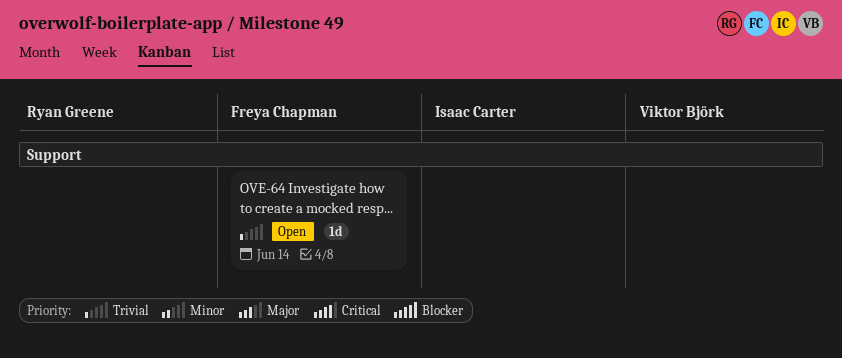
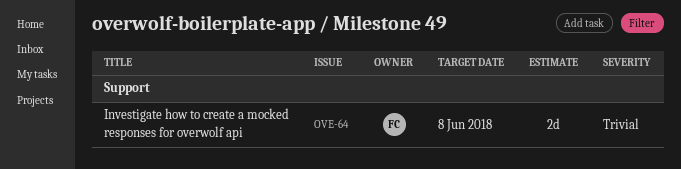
OVE-64, estimate: 1d -> 2d
OVE-64, due: Jun 14 -> Jun 8

